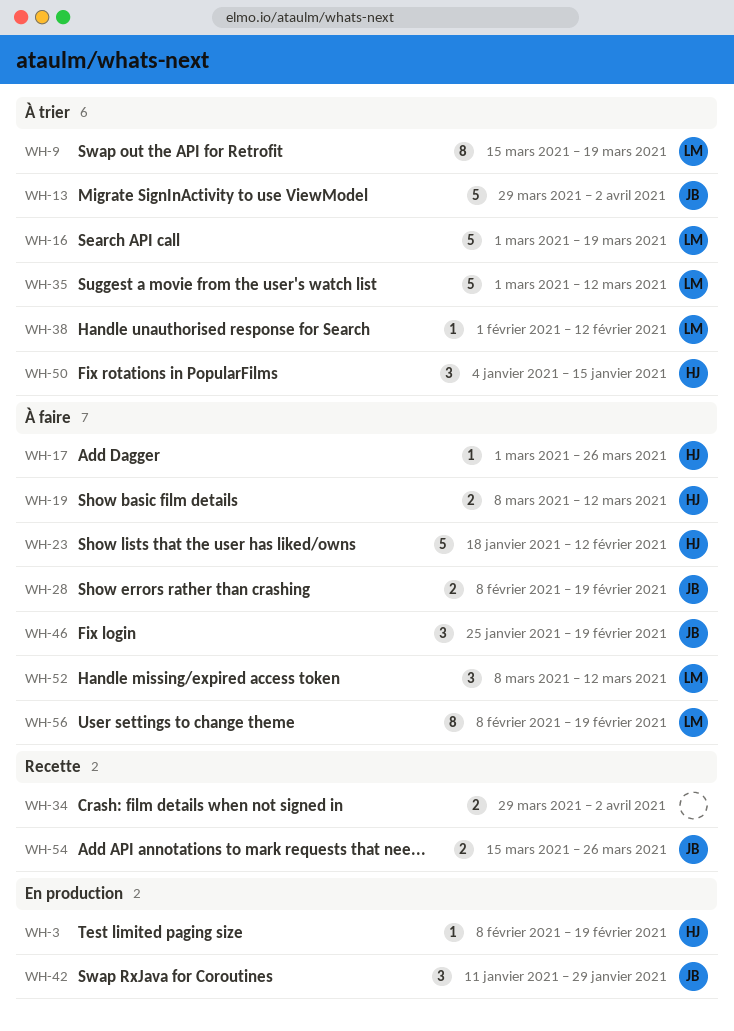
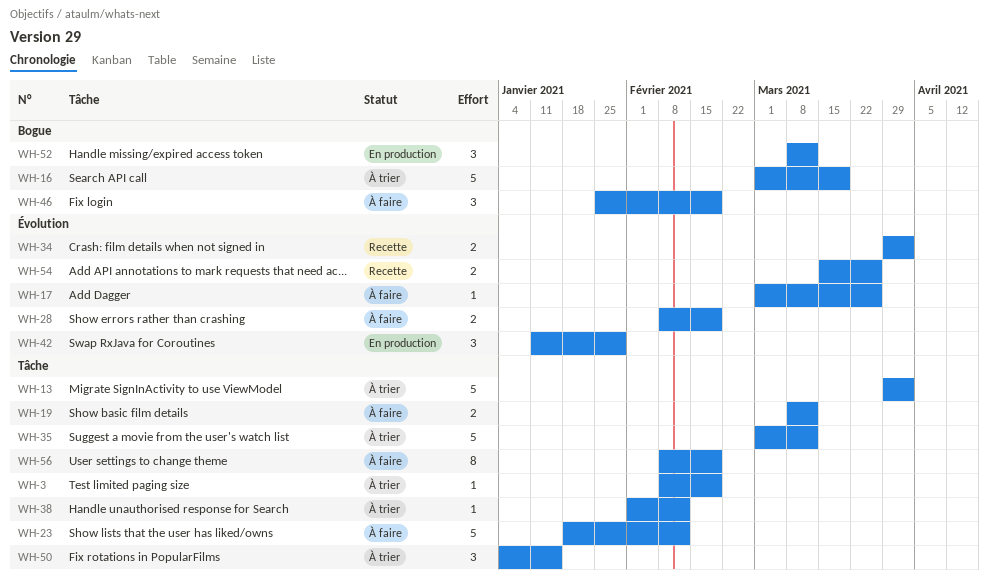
WH-3, status: En production -> À trier
WH-9: present -> none
WH-52, status: À faire -> En production

